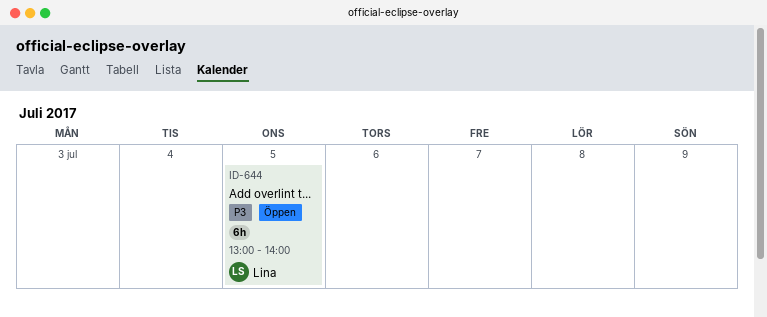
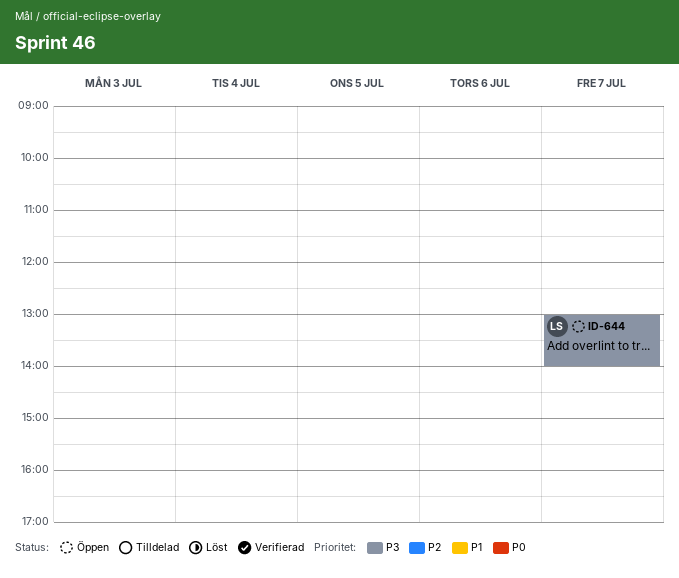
ID-644, day: Jul 5 -> Jul 7

